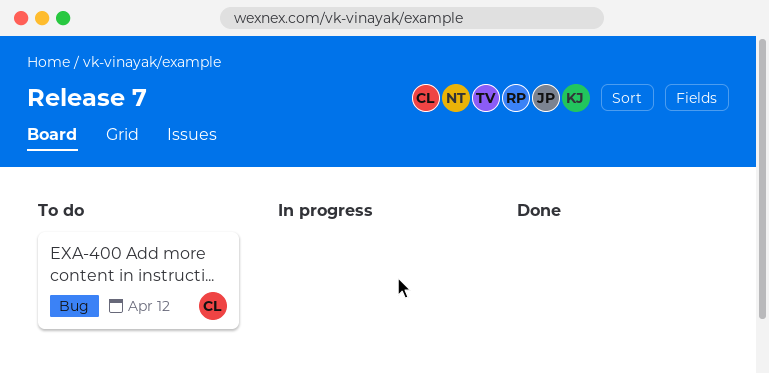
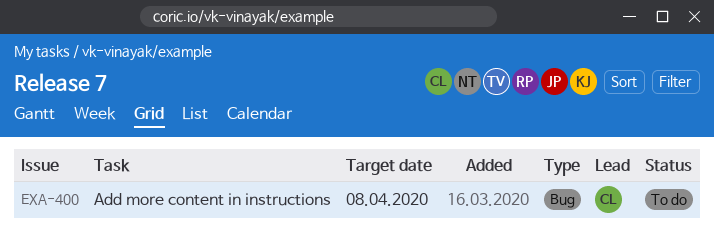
EXA-400, due: Apr 12 -> Apr 8

